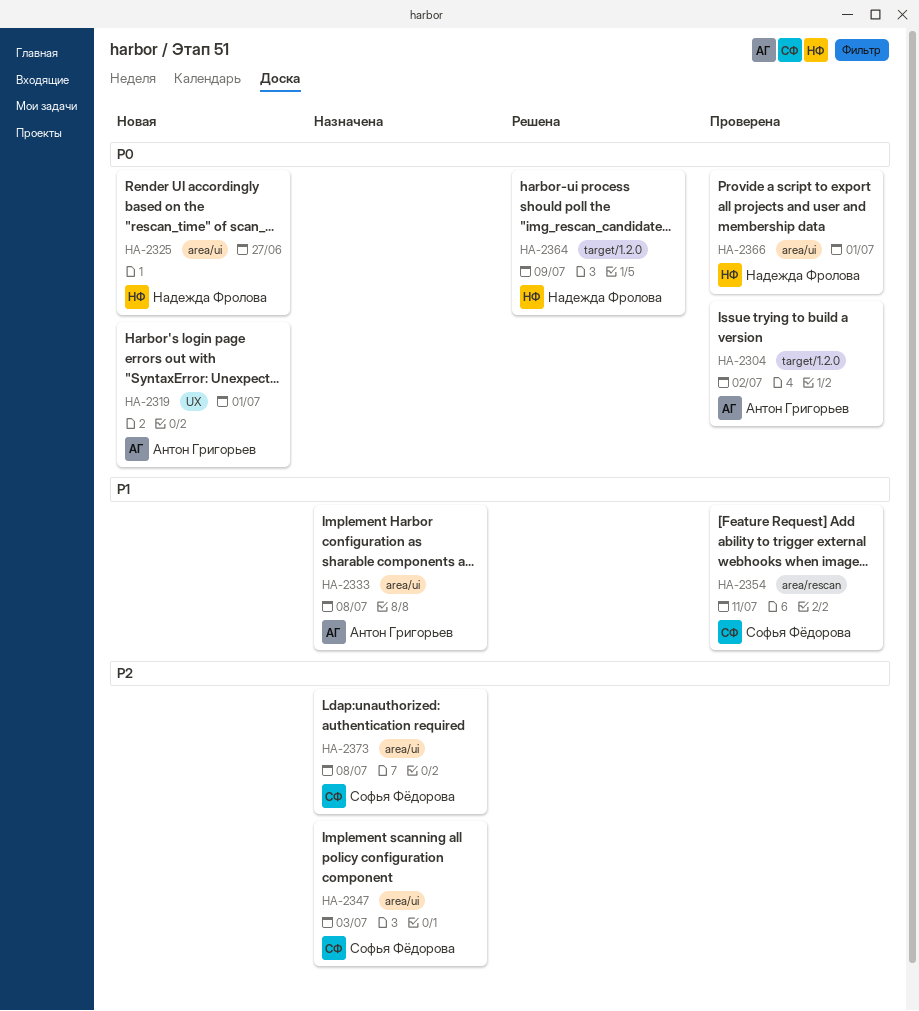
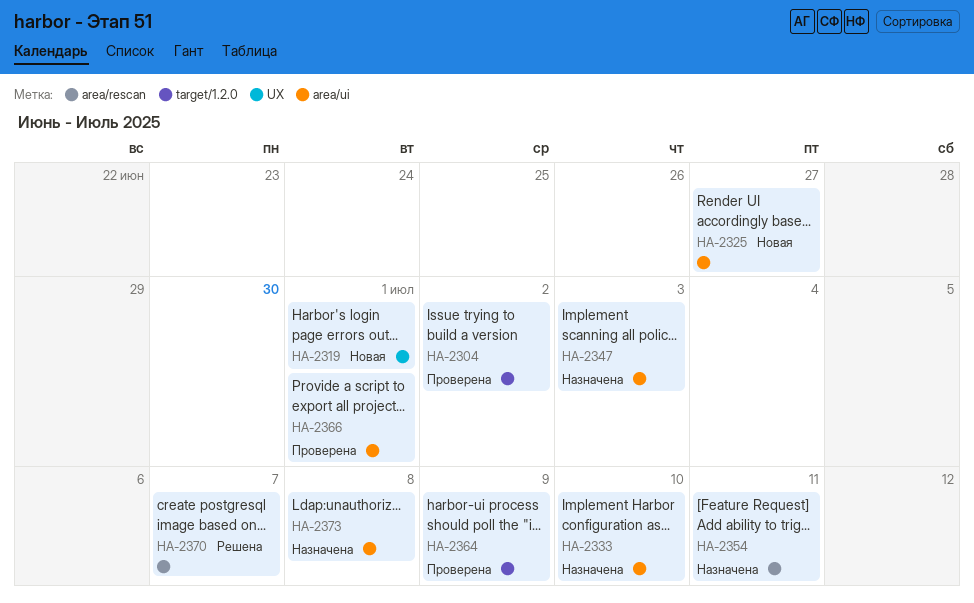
HA-2333, due: Jul 8 -> Jul 10
HA-2354, status: Проверена -> Назначена
HA-2364, status: Решена -> Проверена
HA-2370: none -> present

